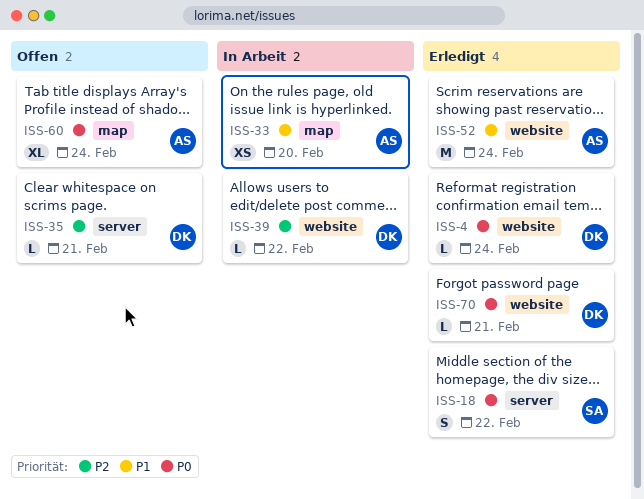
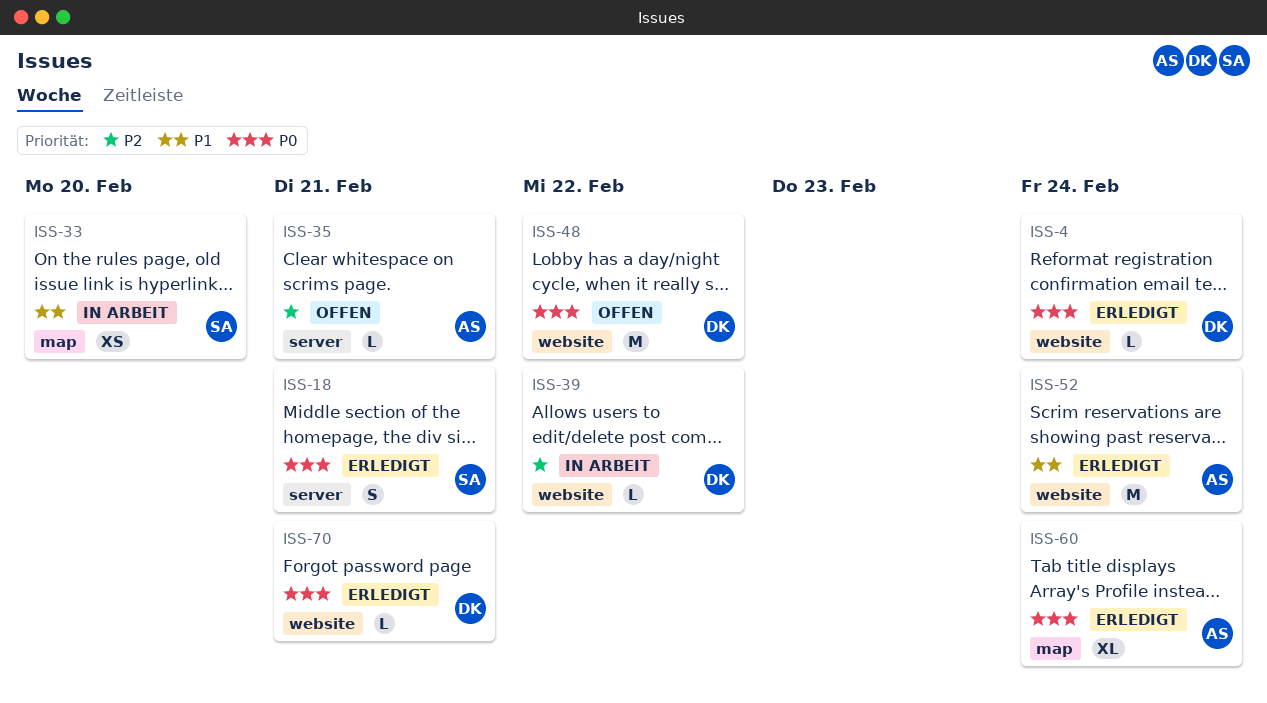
ISS-18, due: Feb 22 -> Feb 21
ISS-33, owner: AS -> SA
ISS-35, owner: DK -> AS
ISS-48: none -> present
ISS-60, status: Offen -> Erledigt

